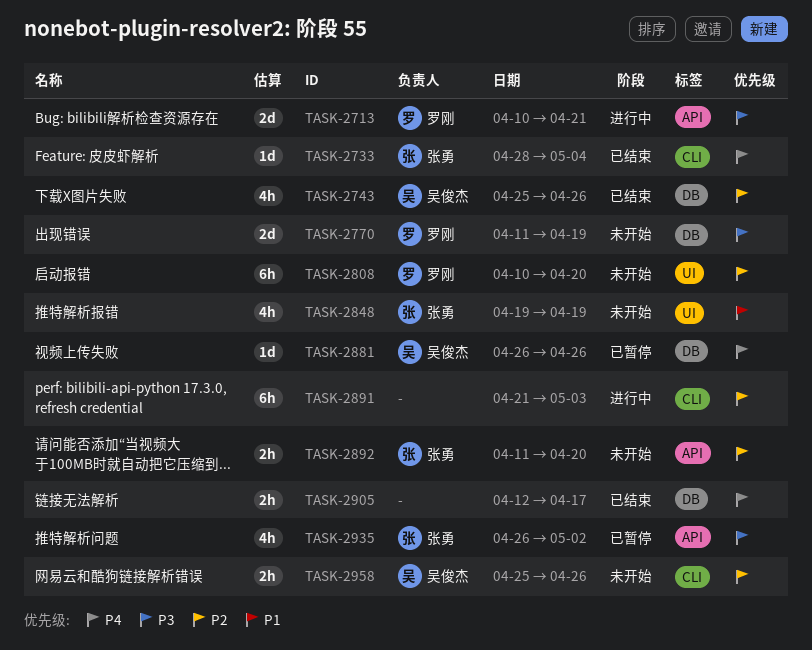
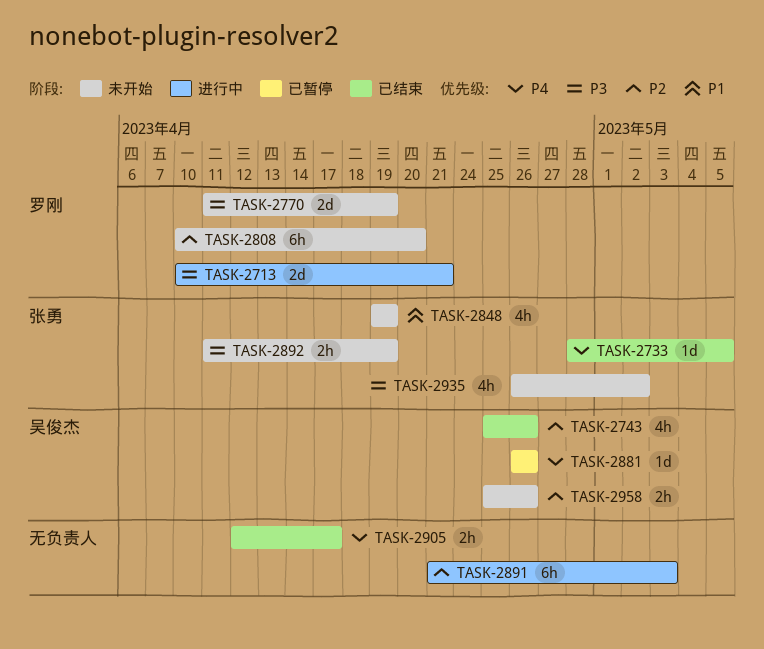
TASK-2733, due: May 4 -> May 5
TASK-2892, priority: P2 -> P3
TASK-2892, due: Apr 20 -> Apr 19
TASK-2935, status: 已暂停 -> 未开始

